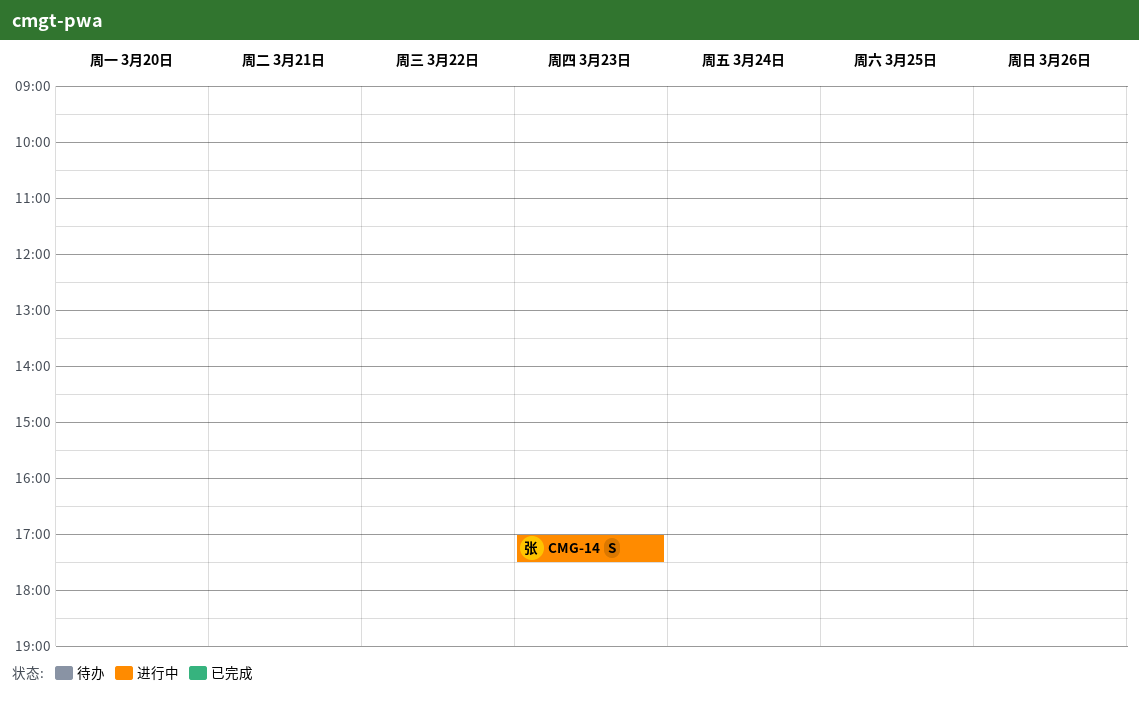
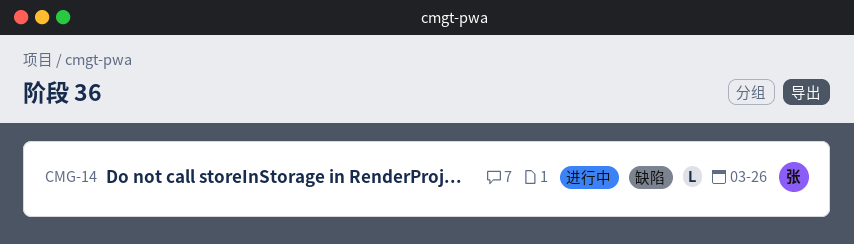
CMG-14, estimate: S -> L
CMG-14, day: Mar 23 -> Mar 26

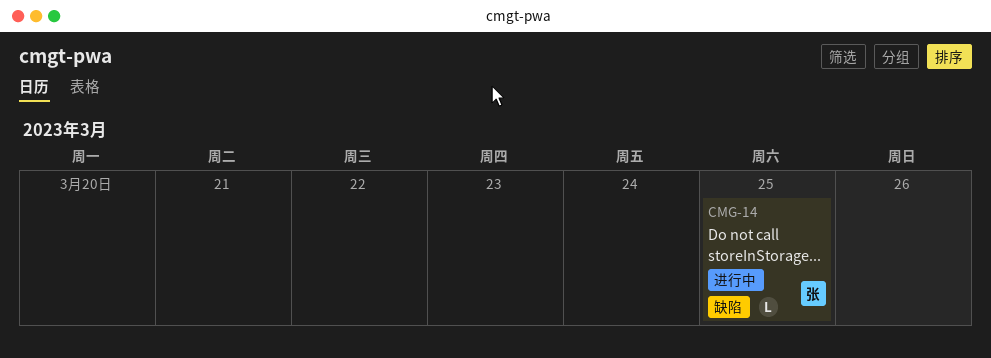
CMG-14, day: Mar 26 -> Mar 25

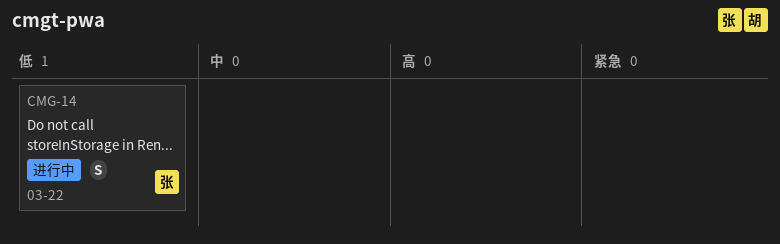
CMG-14, estimate: L -> S
CMG-14, day: Mar 25 -> Mar 22

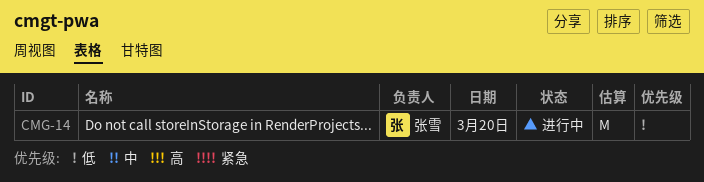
CMG-14, estimate: S -> M
CMG-14, day: Mar 22 -> Mar 20

